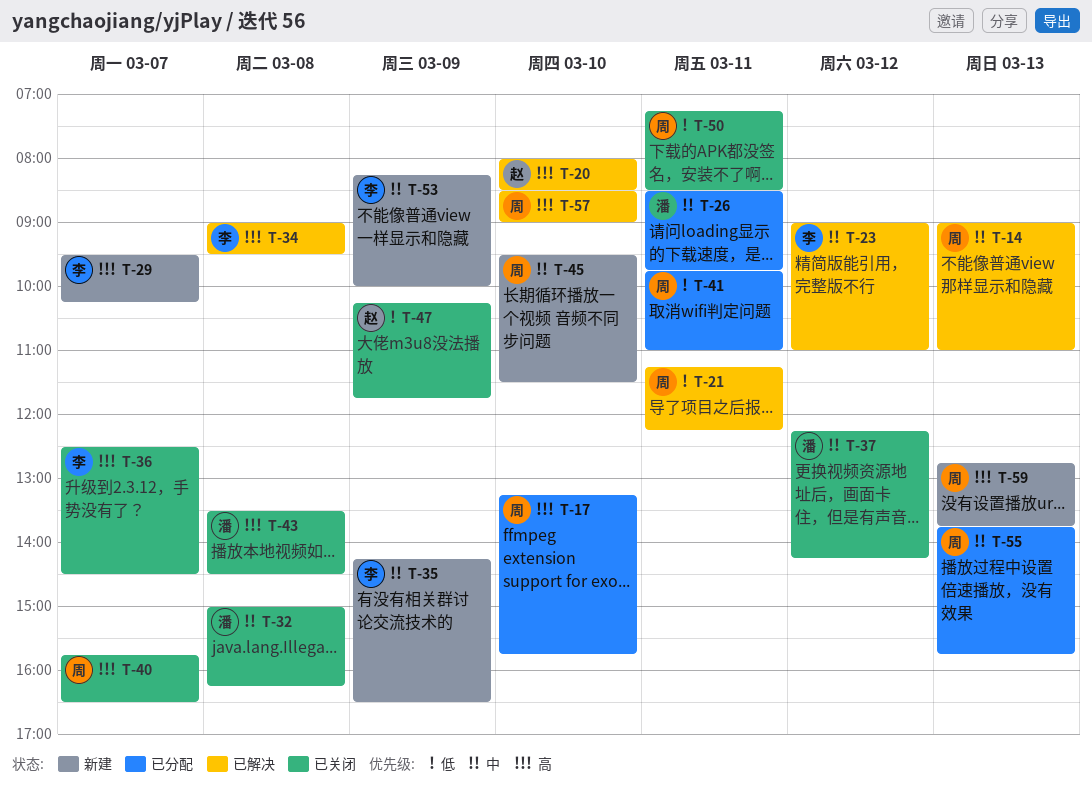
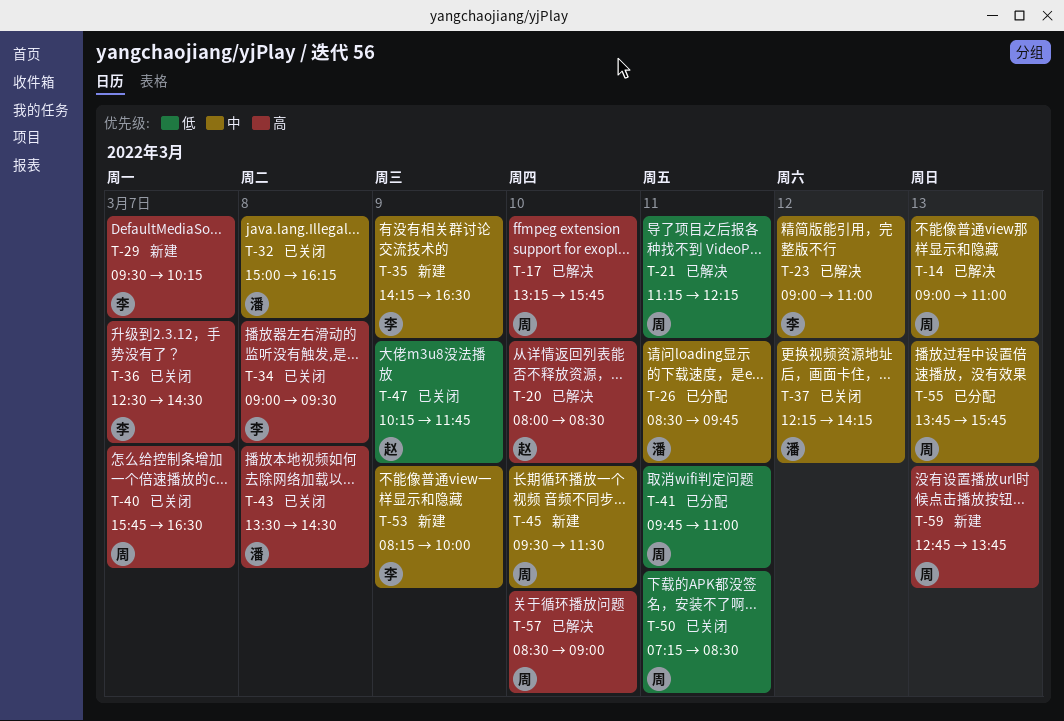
T-17, status: 已分配 -> 已解决
T-34, status: 已解决 -> 已关闭

